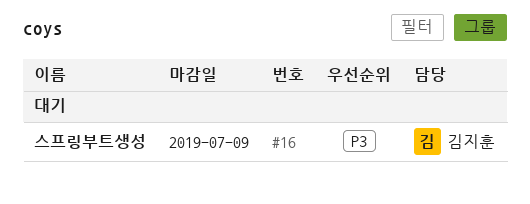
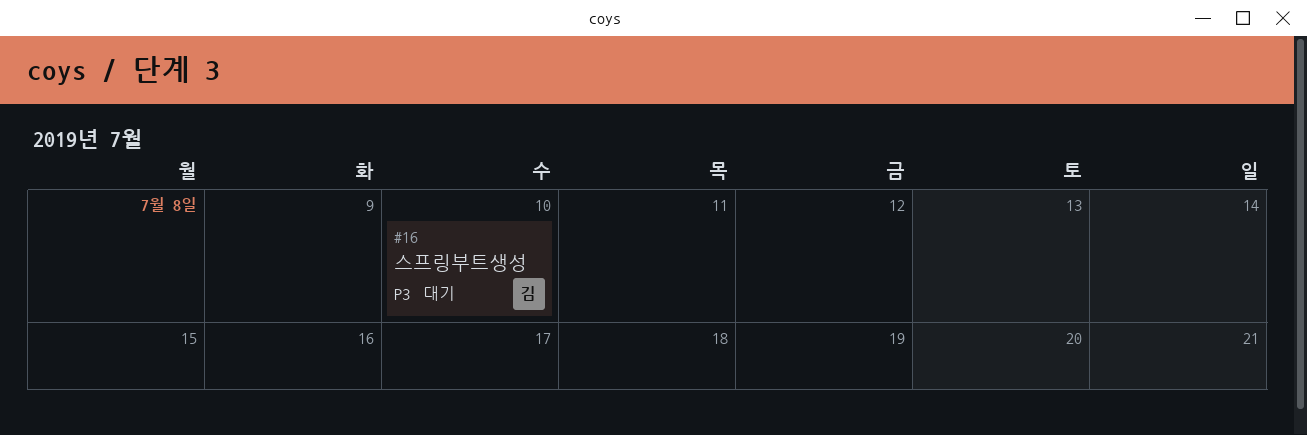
#16, due: Jul 9 -> Jul 10

